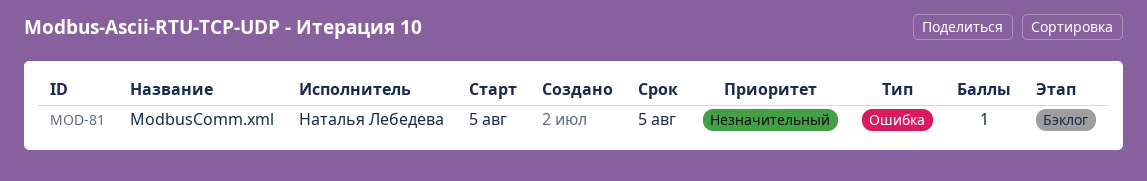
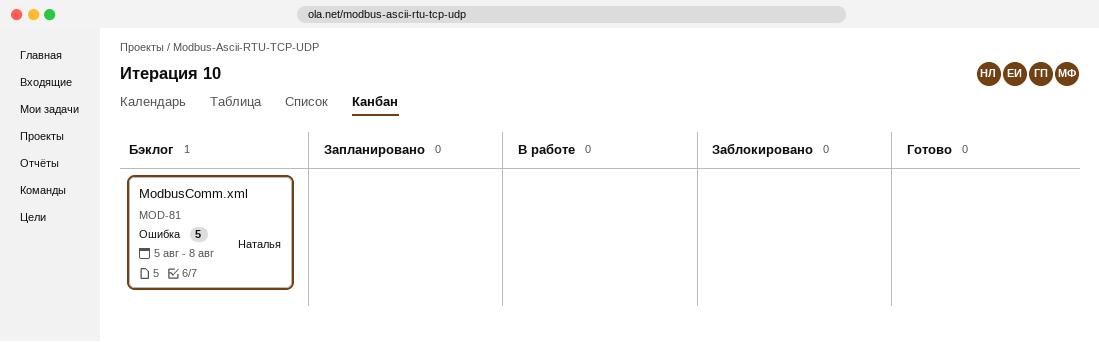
MOD-81, estimate: 1 -> 5
MOD-81, due: Aug 5 -> Aug 8

